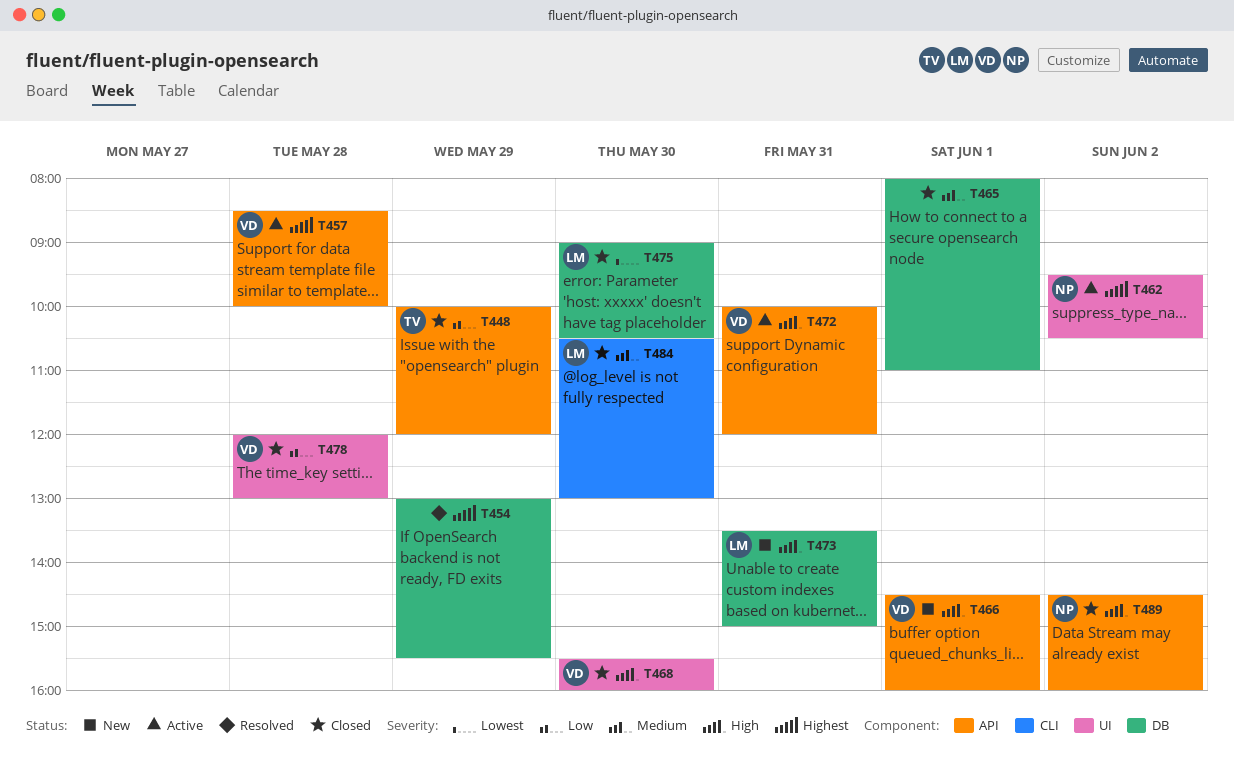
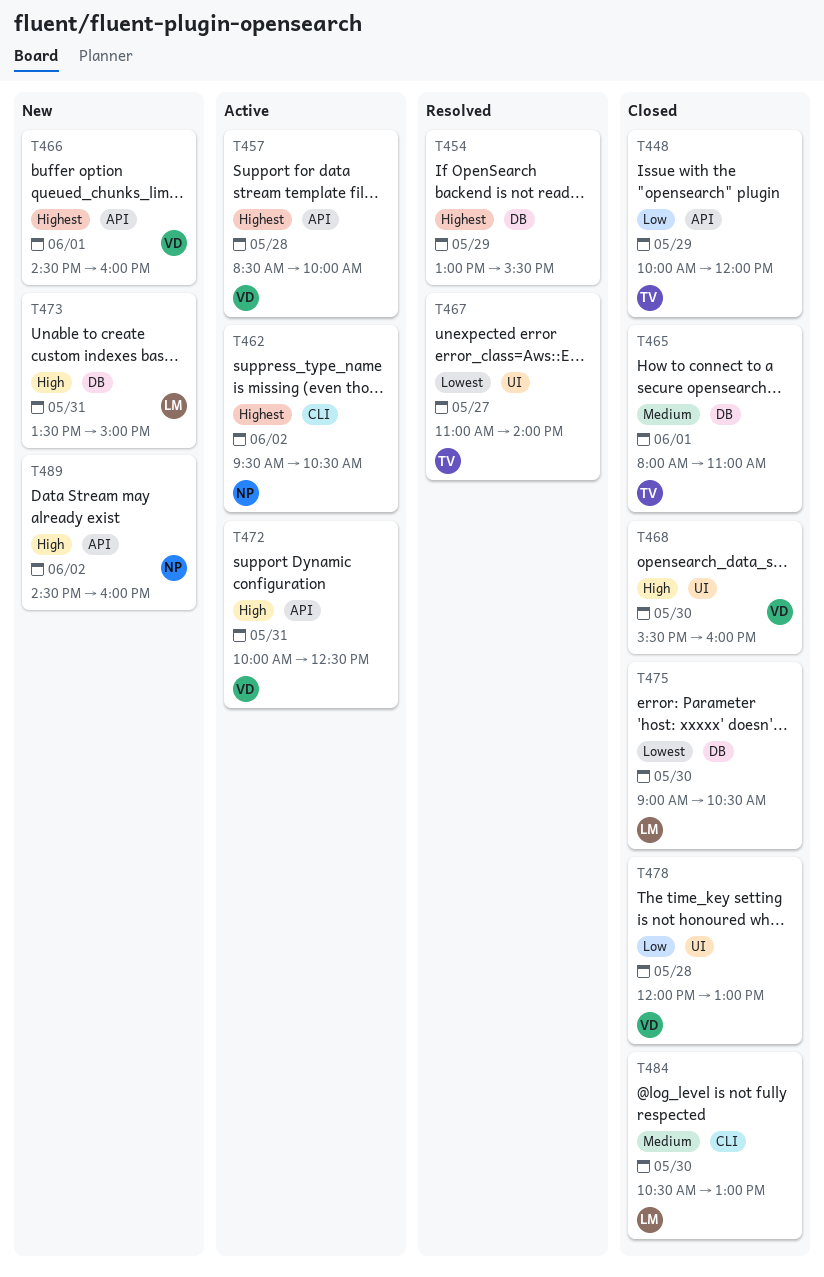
T462, label: UI -> CLI
T465, owner: none -> TV
T466, priority: High -> Highest
T467: none -> present
T472, ends: 12:00 -> 12:30
T489, status: Closed -> New

